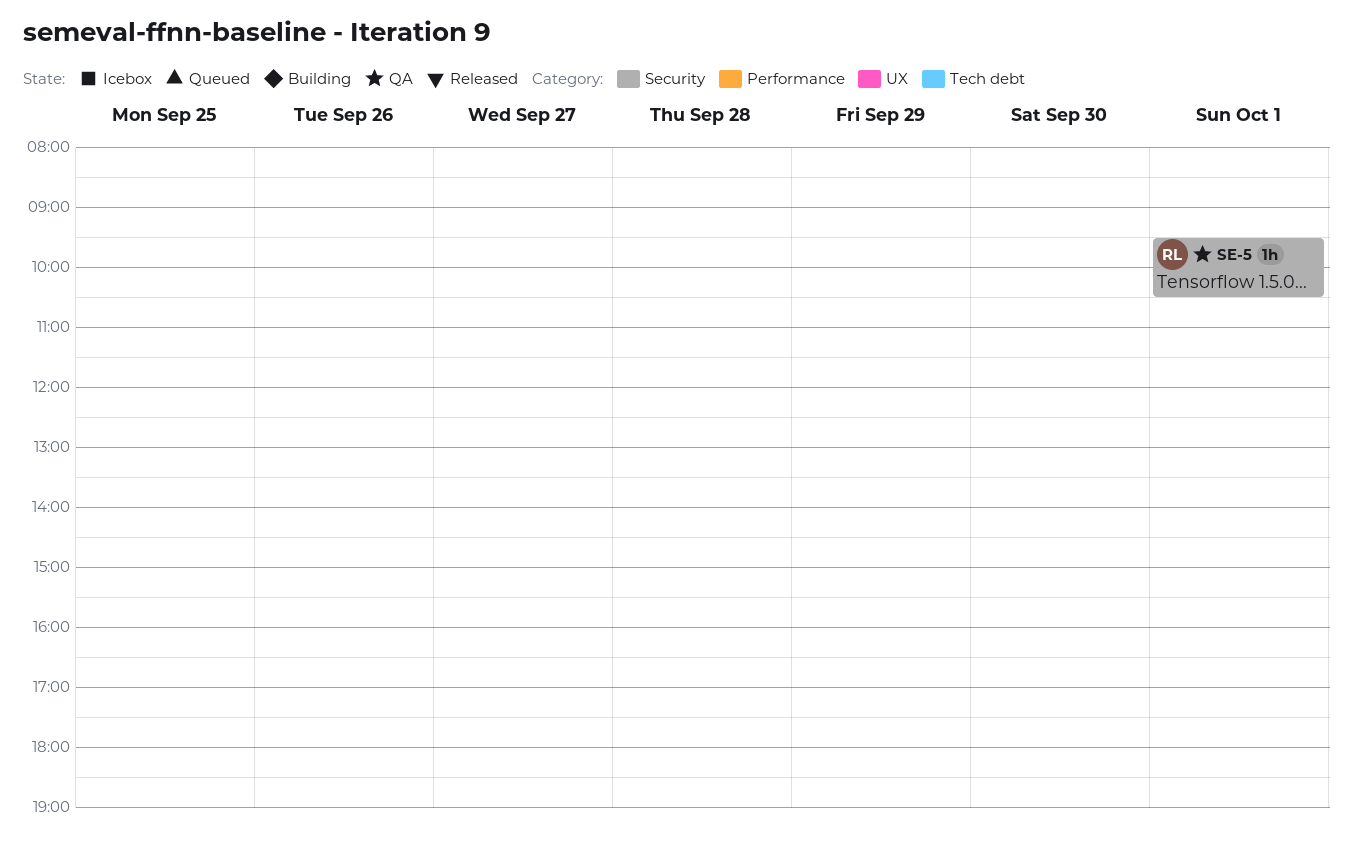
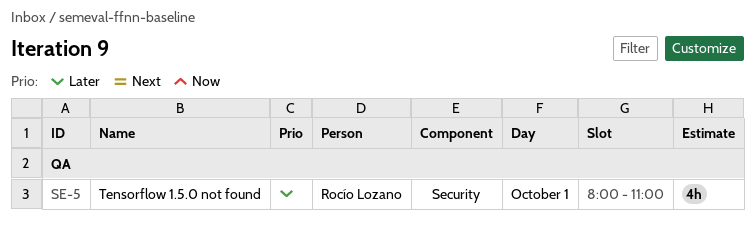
SE-5, estimate: 1h -> 4h
SE-5, begins: 09:30 -> 08:00
SE-5, ends: 10:30 -> 11:00

